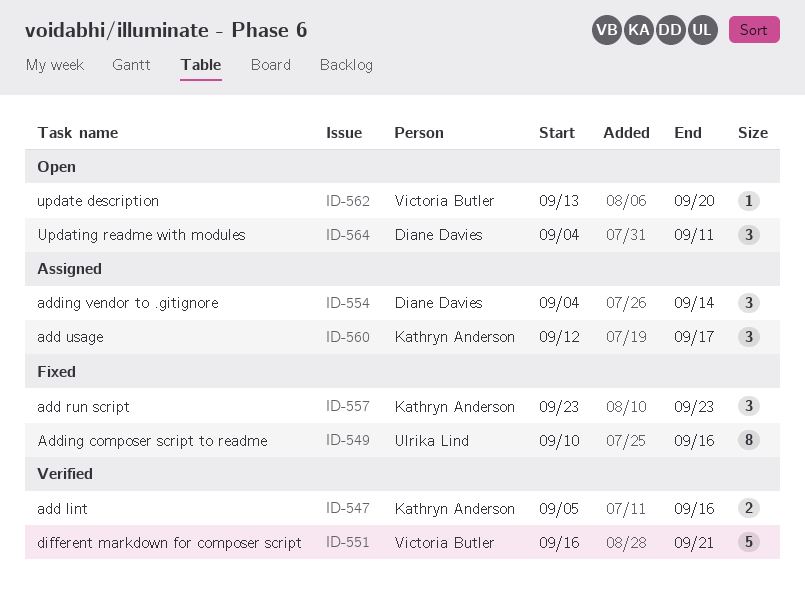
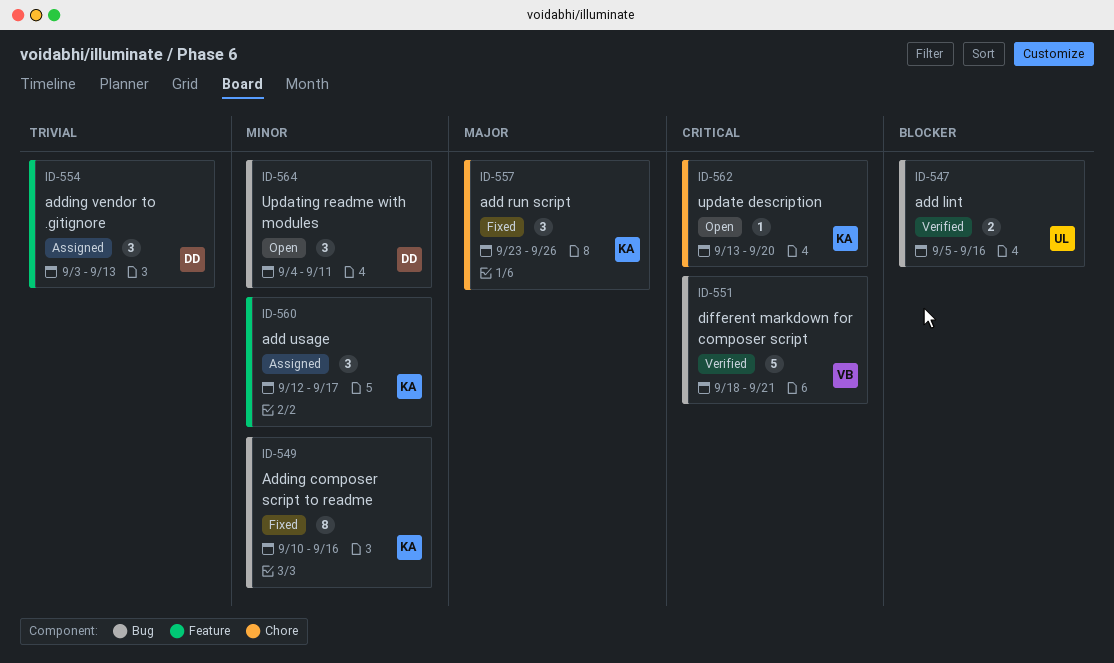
ID-547, owner: Kathryn Anderson -> Ulrika Lind
ID-549, owner: Ulrika Lind -> Kathryn Anderson
ID-551, start: Sep 16 -> Sep 18
ID-554, start: Sep 4 -> Sep 3
ID-554, due: Sep 14 -> Sep 13
ID-557, due: Sep 23 -> Sep 26
ID-562, owner: Victoria Butler -> Kathryn Anderson

